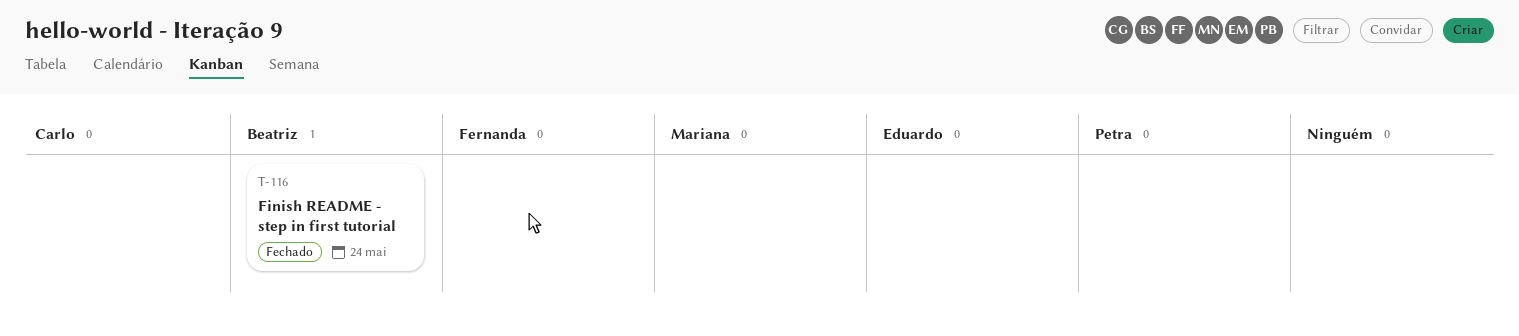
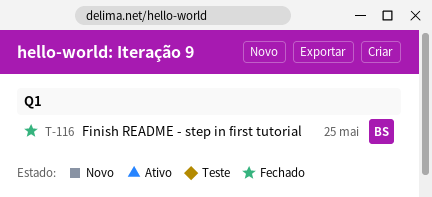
T-116, due: May 24 -> May 25

